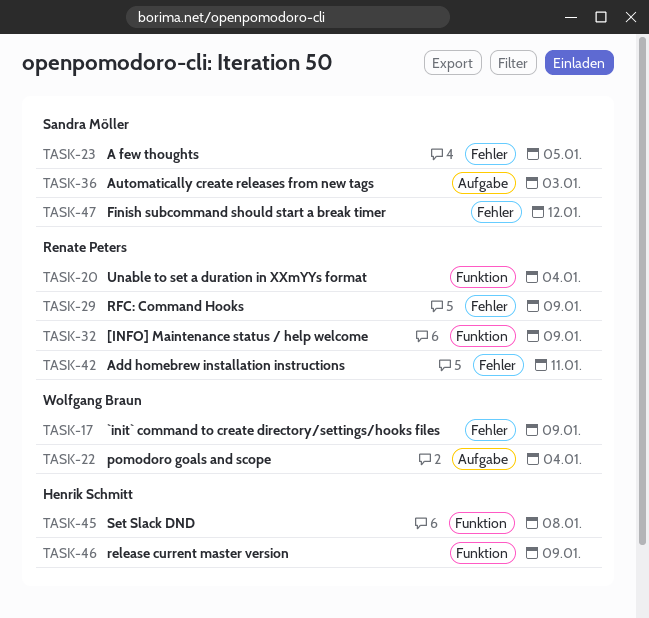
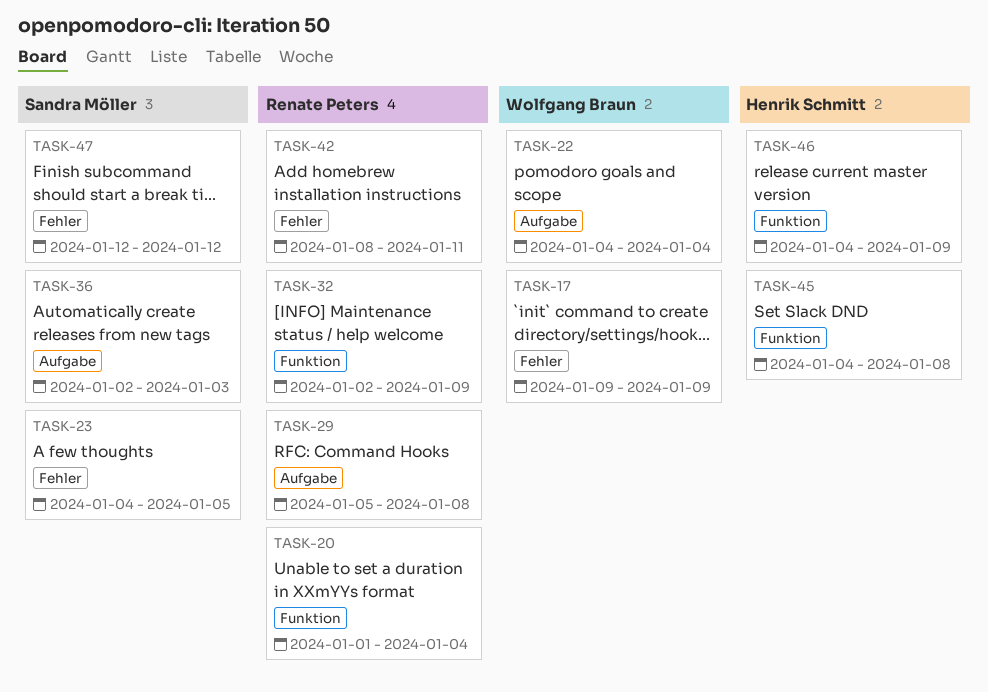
TASK-29, label: Fehler -> Aufgabe
TASK-29, due: Jan 9 -> Jan 8

